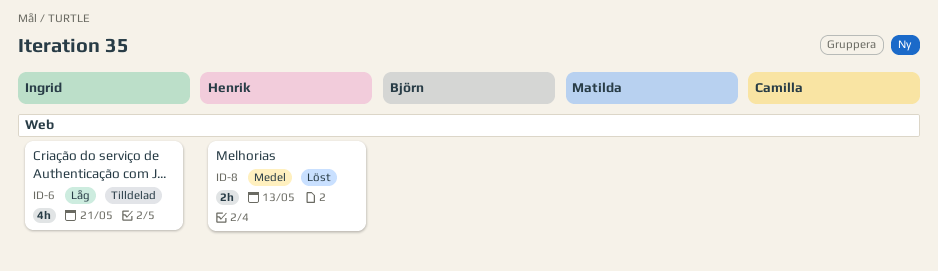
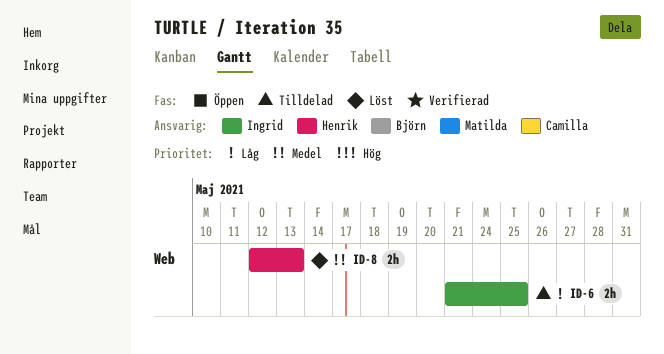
ID-6, estimate: 4h -> 2h
ID-6, due: May 21 -> May 25

